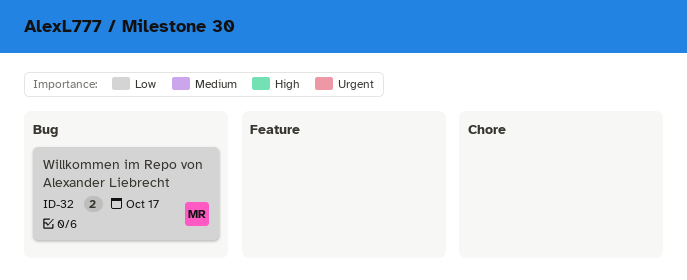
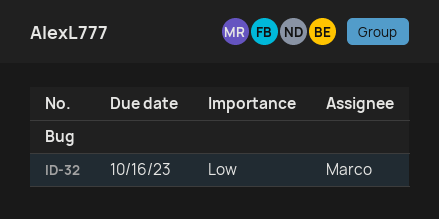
ID-32, due: Oct 17 -> Oct 16

